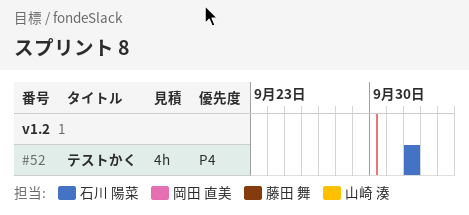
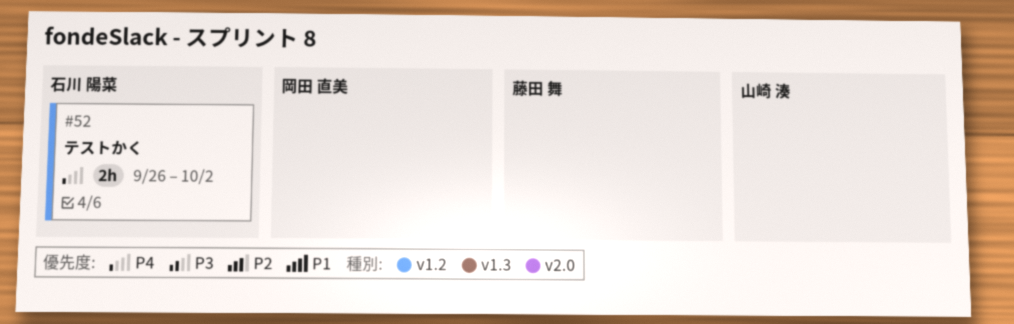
#52, estimate: 4h -> 2h
#52, start: Oct 2 -> Sep 26

